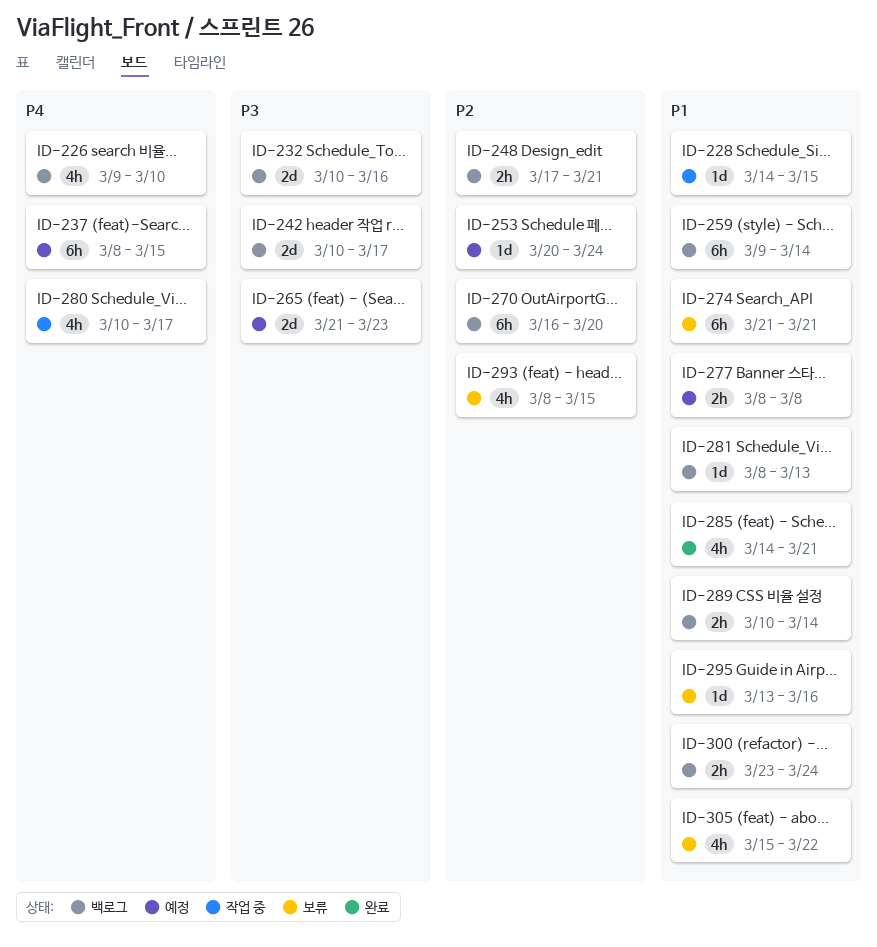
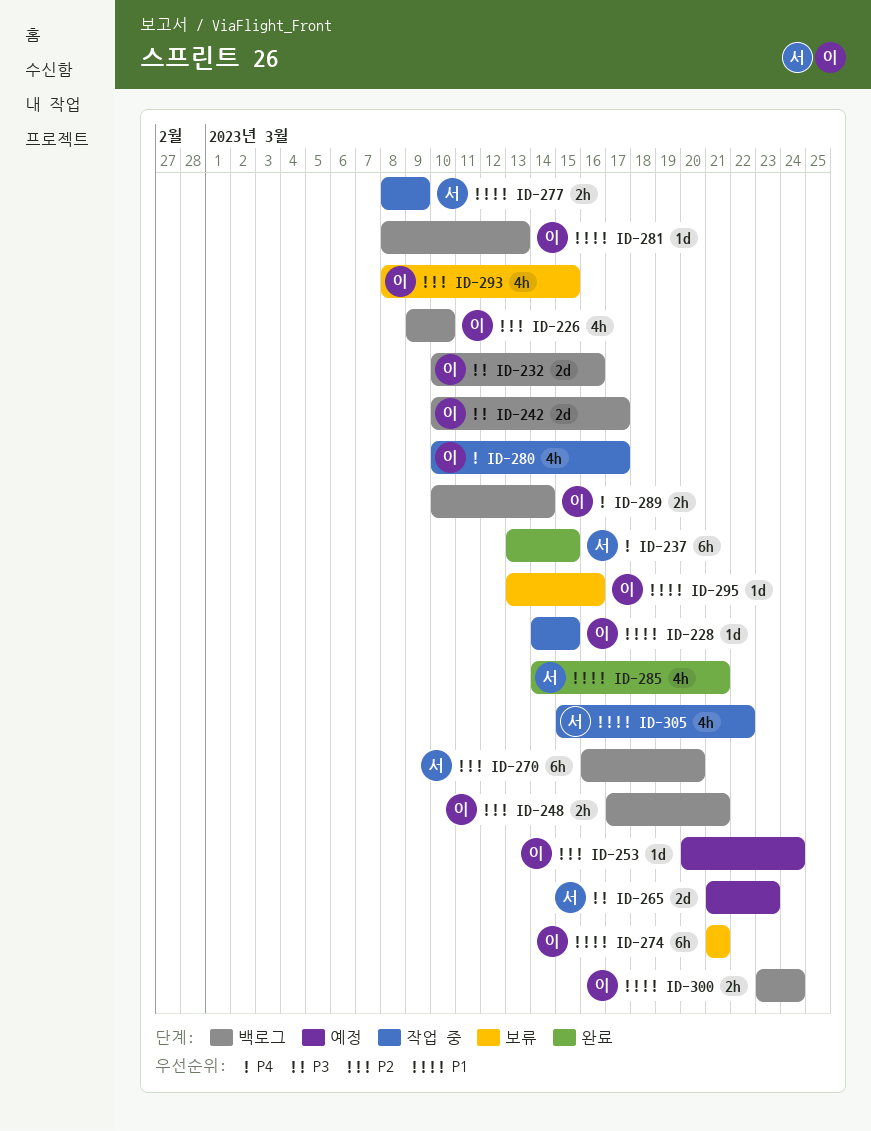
ID-226, priority: P4 -> P2
ID-237, status: 예정 -> 완료
ID-237, start: Mar 8 -> Mar 13
ID-259: present -> none
ID-277, status: 예정 -> 작업 중
ID-277, due: Mar 8 -> Mar 9
ID-289, priority: P1 -> P4
ID-305, status: 보류 -> 작업 중

